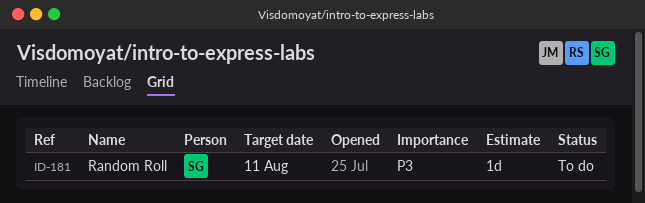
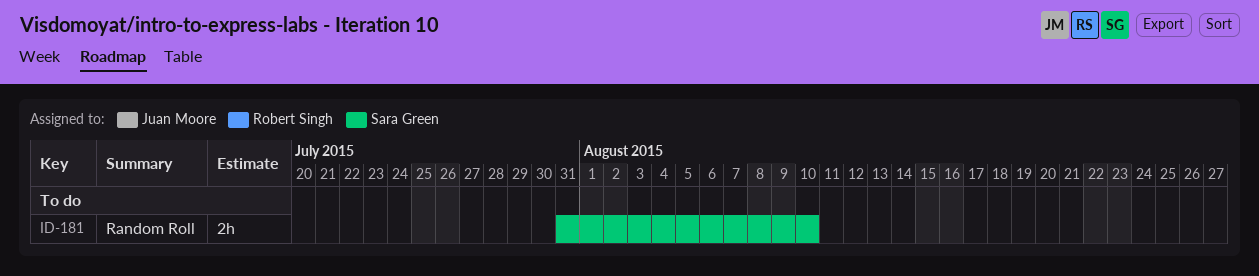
ID-181, estimate: 1d -> 2h
ID-181, due: Aug 11 -> Aug 10

